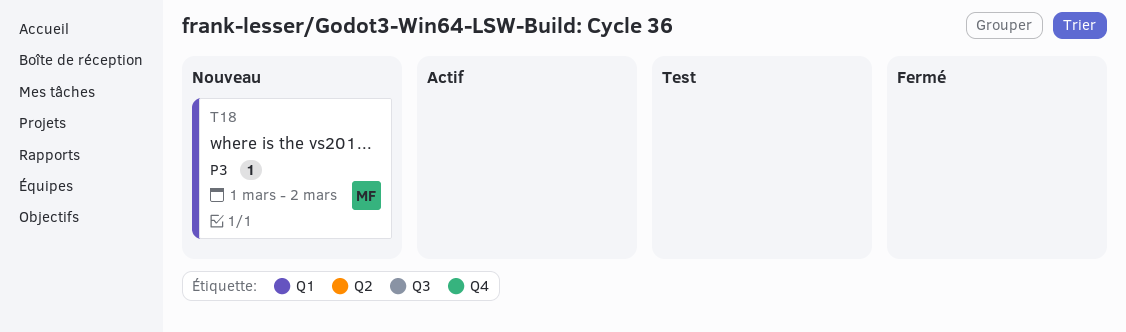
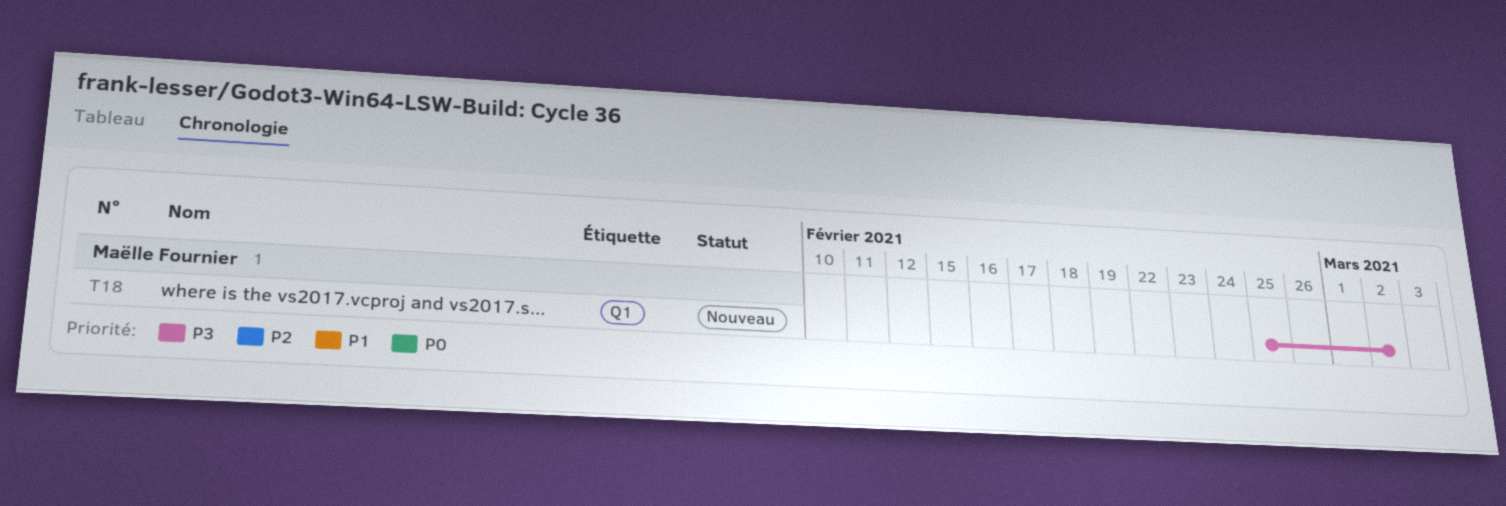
T18, start: Mar 1 -> Feb 25

